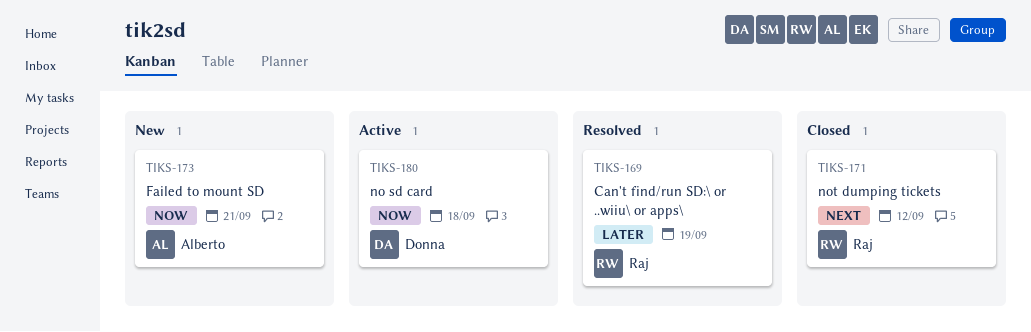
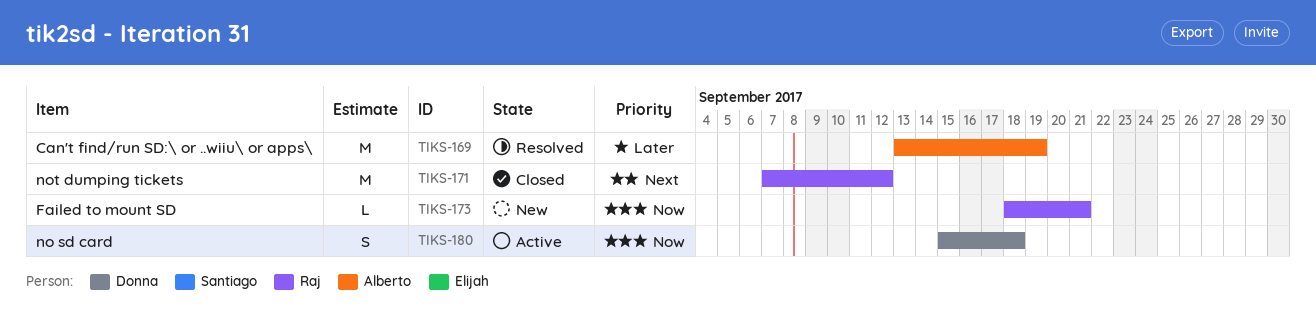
TIKS-169, owner: Raj -> Alberto
TIKS-173, owner: Alberto -> Raj

